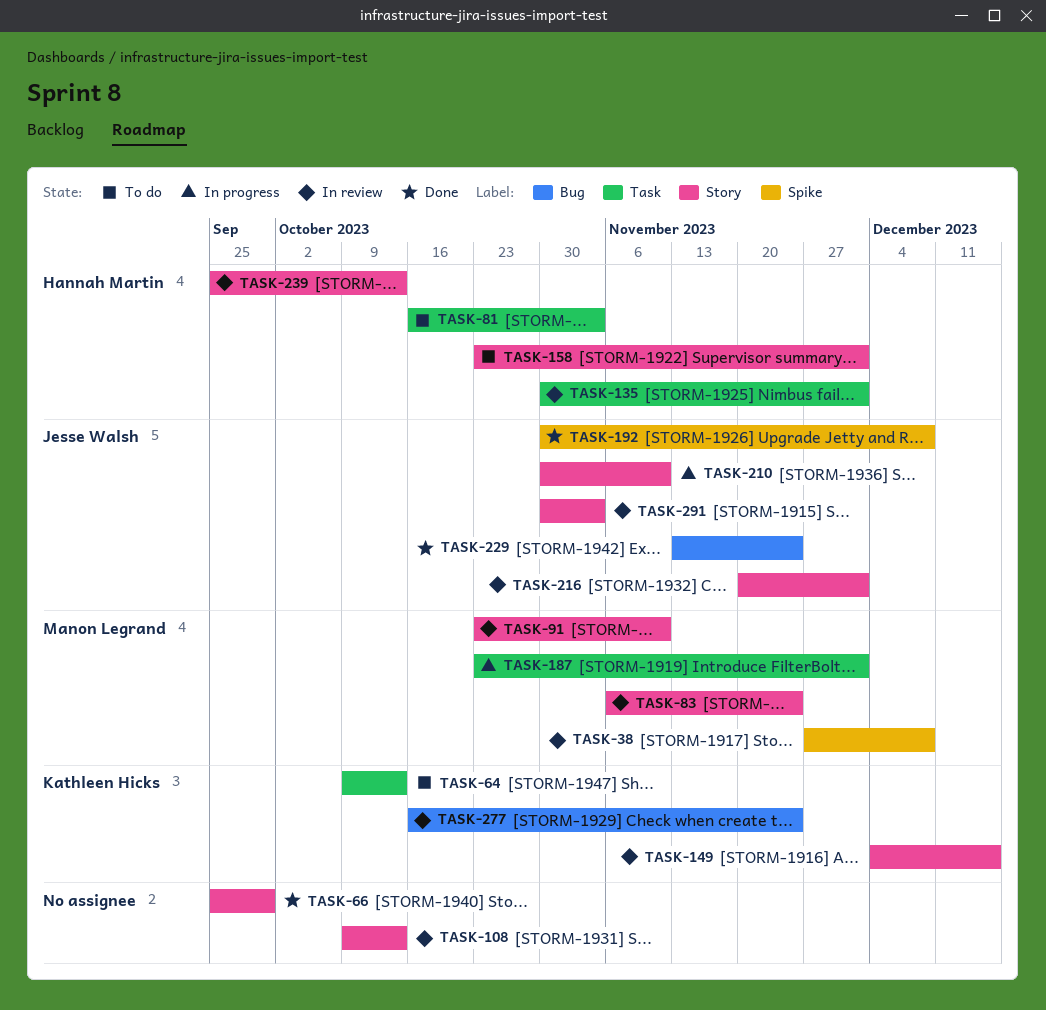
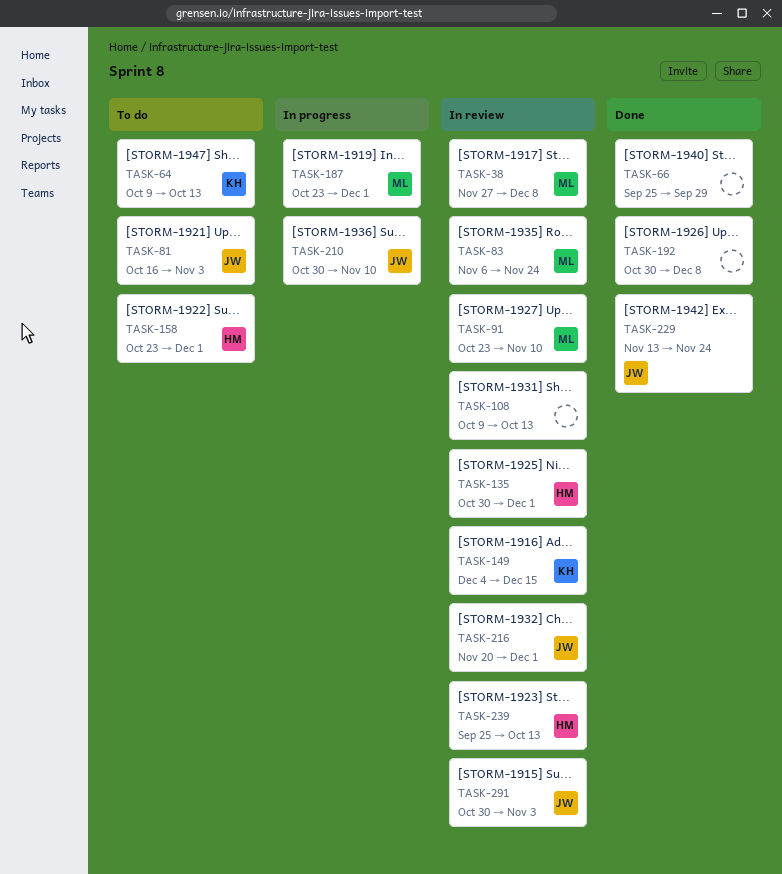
TASK-81, owner: Hannah Martin -> Jesse Walsh
TASK-192, owner: Jesse Walsh -> none
TASK-277: present -> none

